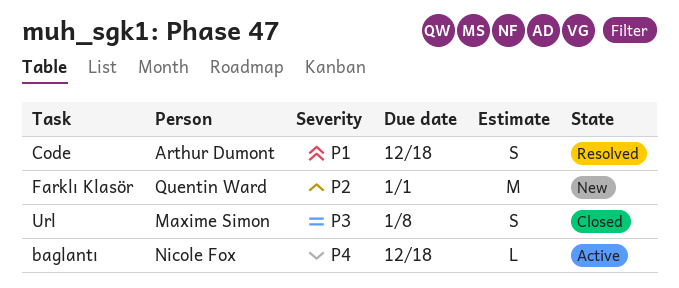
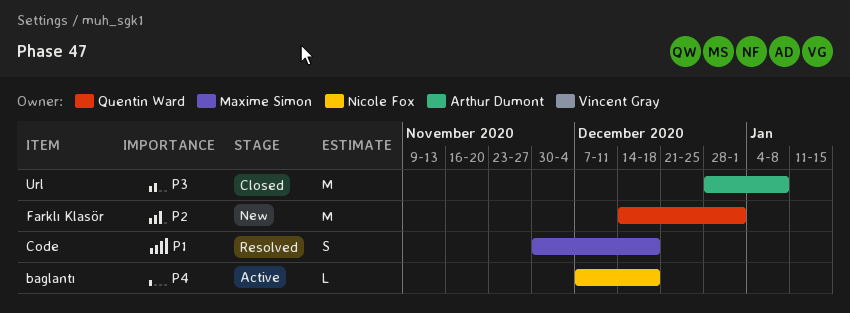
Code, owner: Arthur Dumont -> Maxime Simon
Url, owner: Maxime Simon -> Arthur Dumont
Url, estimate: S -> M

